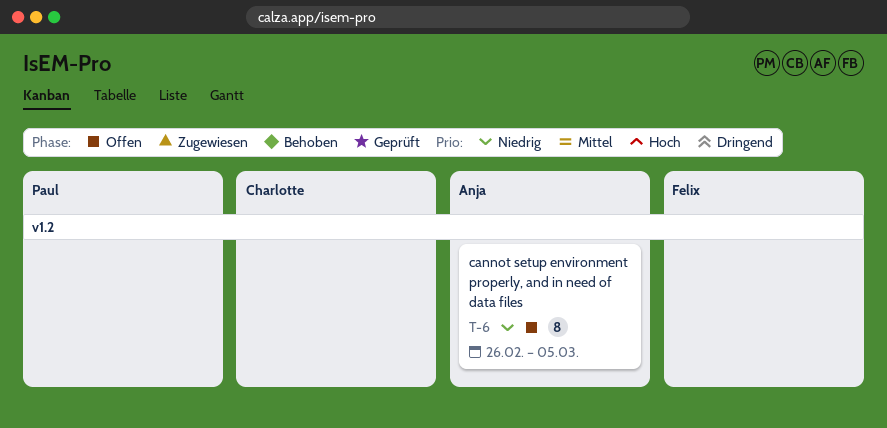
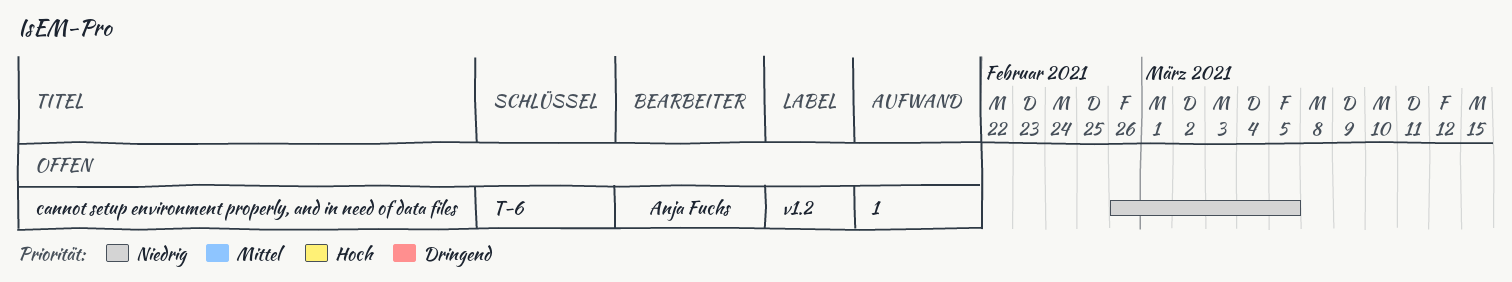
T-6, estimate: 8 -> 1

